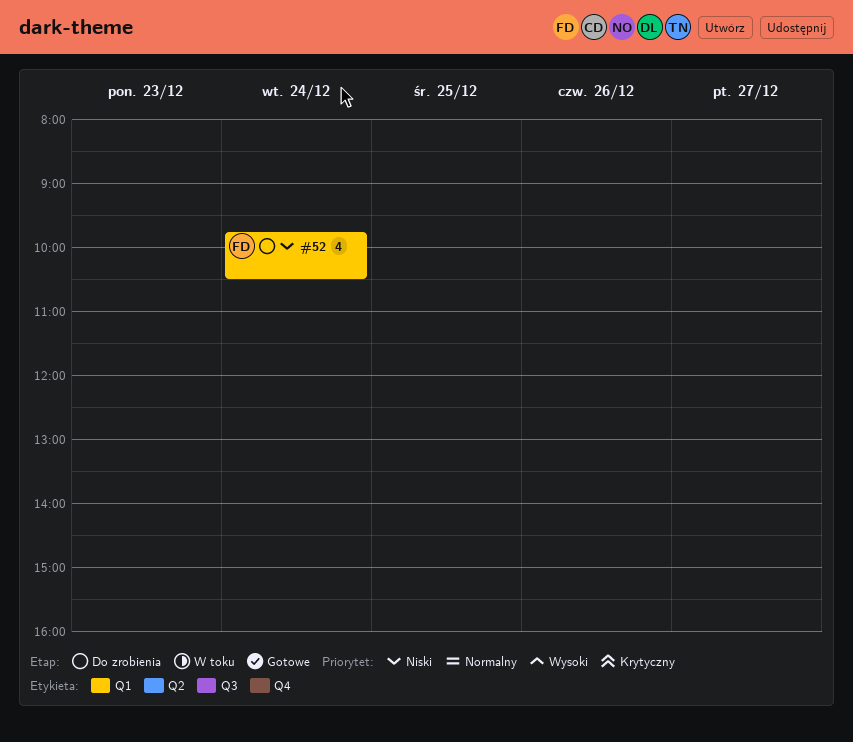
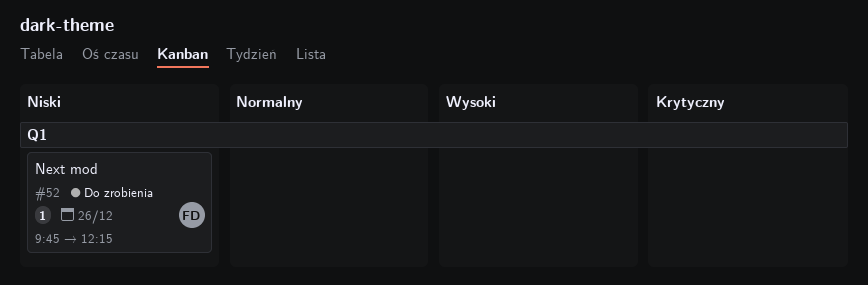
#52, estimate: 4 -> 1
#52, day: Dec 24 -> Dec 26
#52, ends: 10:30 -> 12:15

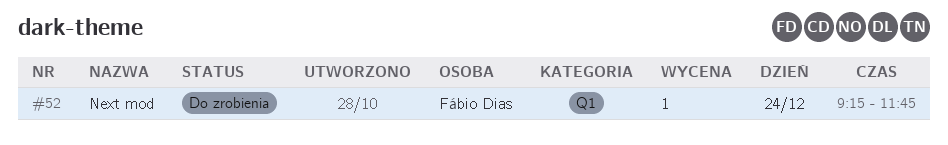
#52, day: Dec 26 -> Dec 24
#52, begins: 09:45 -> 09:15
#52, ends: 12:15 -> 11:45

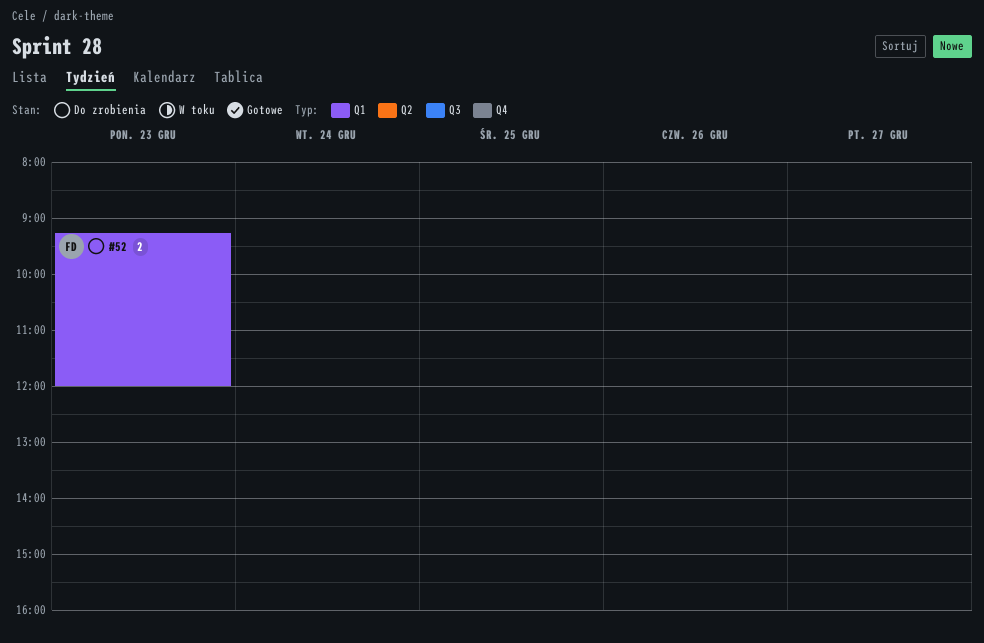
#52, estimate: 1 -> 2
#52, day: Dec 24 -> Dec 23
#52, ends: 11:45 -> 12:00

